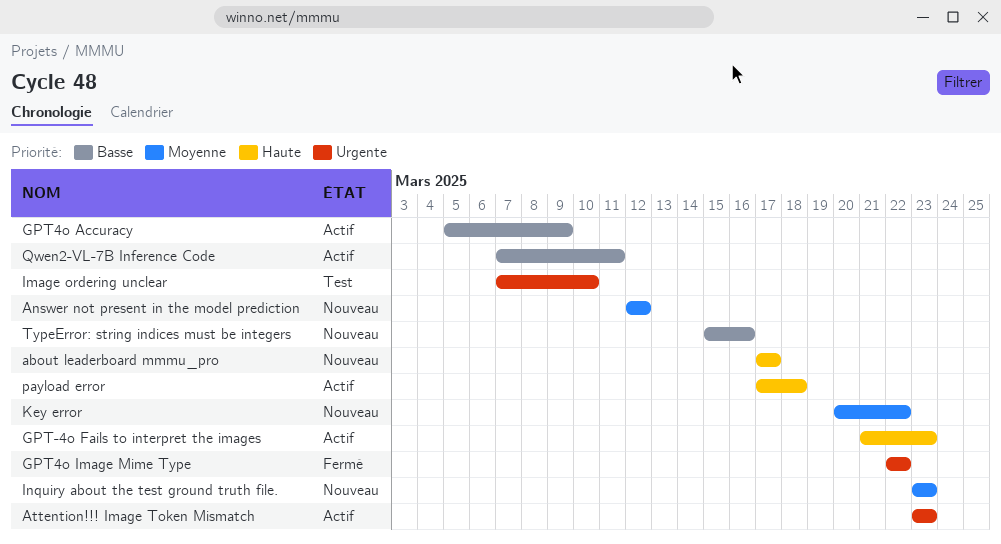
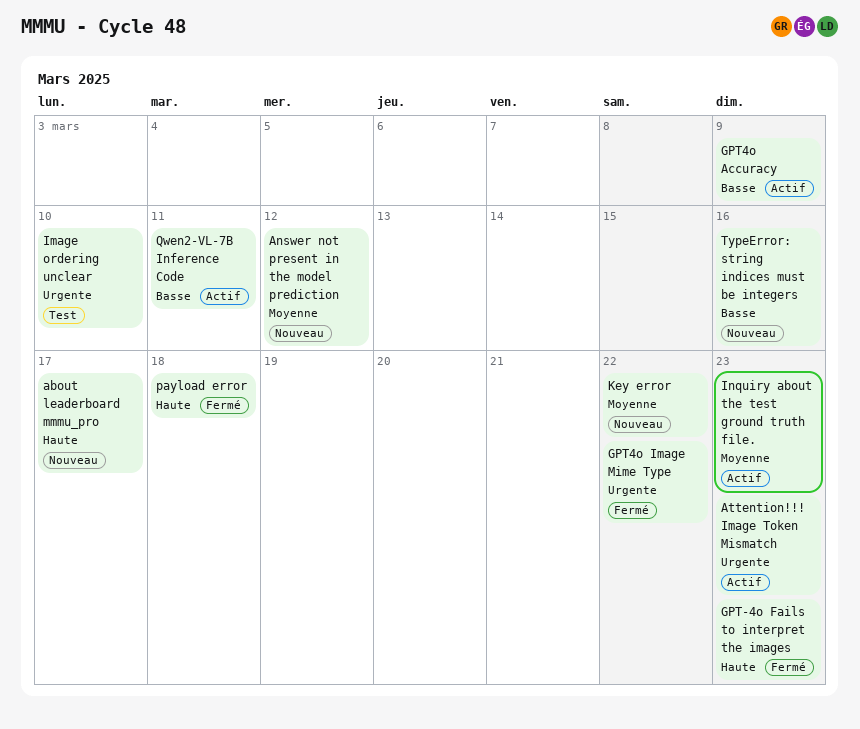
GPT-4o Fails to interpret the images, status: Actif -> Fermé
Inquiry about the test ground truth file., status: Nouveau -> Actif
payload error, status: Actif -> Fermé

